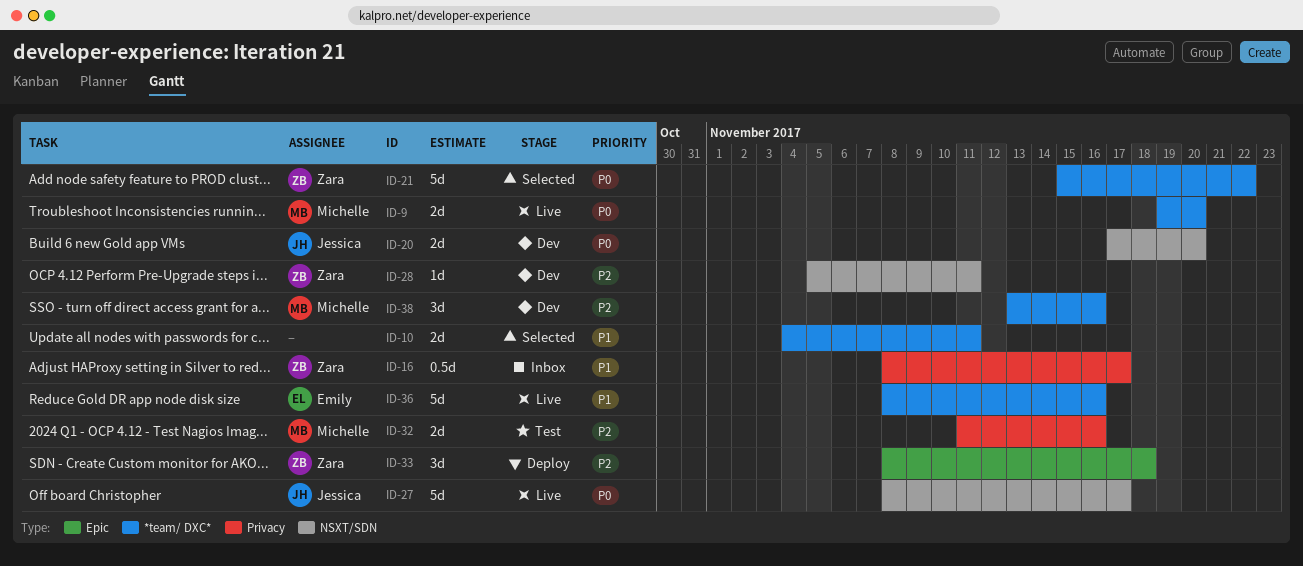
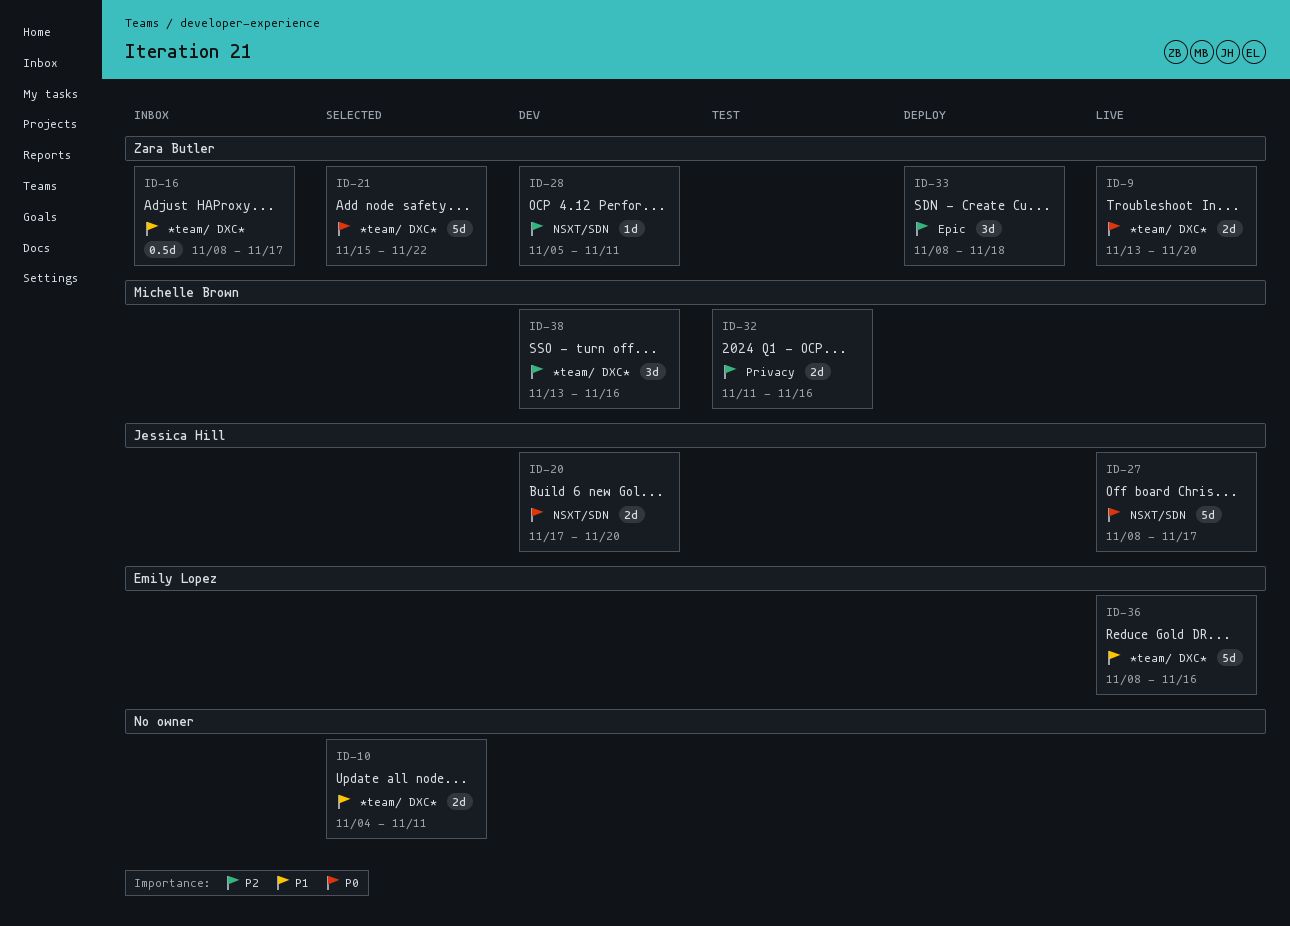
ID-9, owner: Michelle Brown -> Zara Butler
ID-9, start: Nov 19 -> Nov 13
ID-16, label: Privacy -> *team/ DXC*

